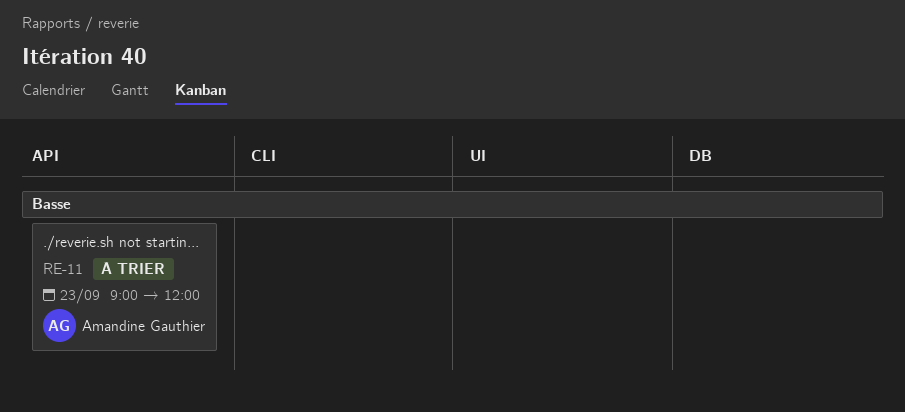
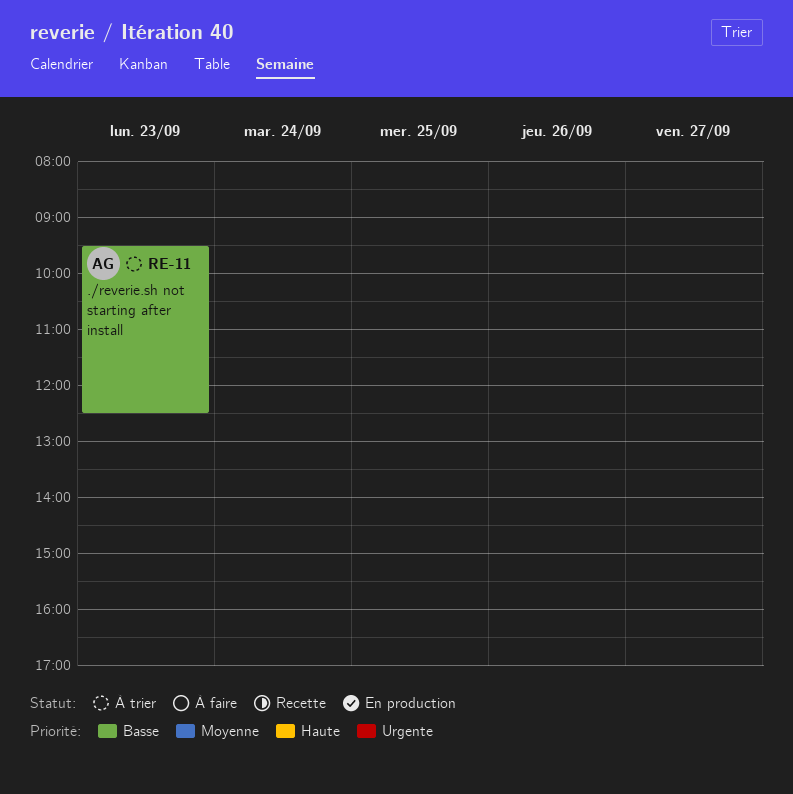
RE-11, begins: 09:00 -> 09:30
RE-11, ends: 12:00 -> 12:30

